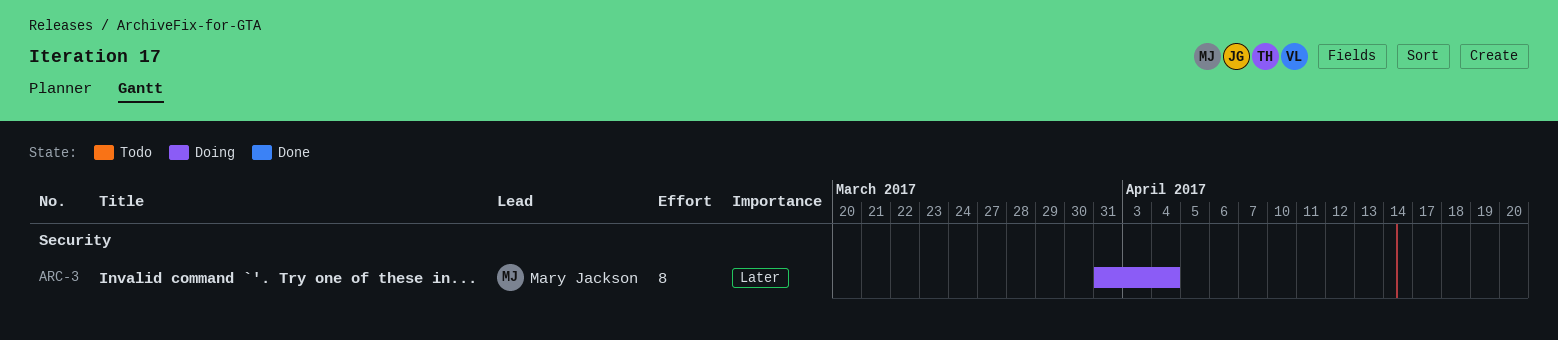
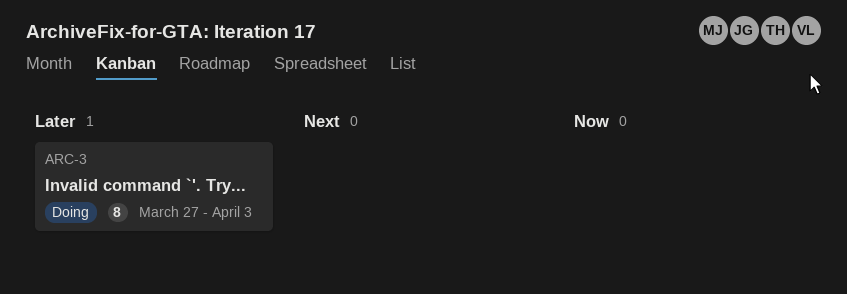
ARC-3, start: Mar 31 -> Mar 27
ARC-3, due: Apr 4 -> Apr 3

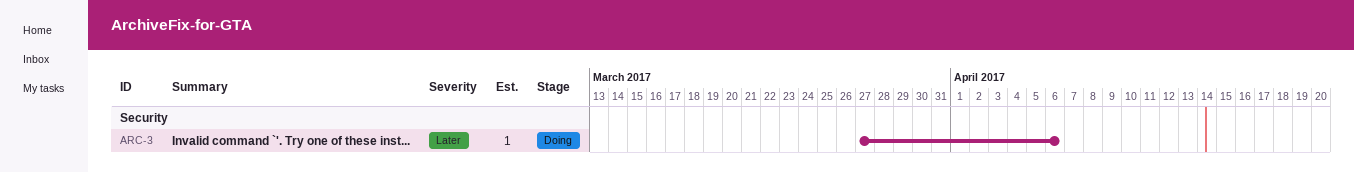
ARC-3, estimate: 8 -> 1
ARC-3, due: Apr 3 -> Apr 6

